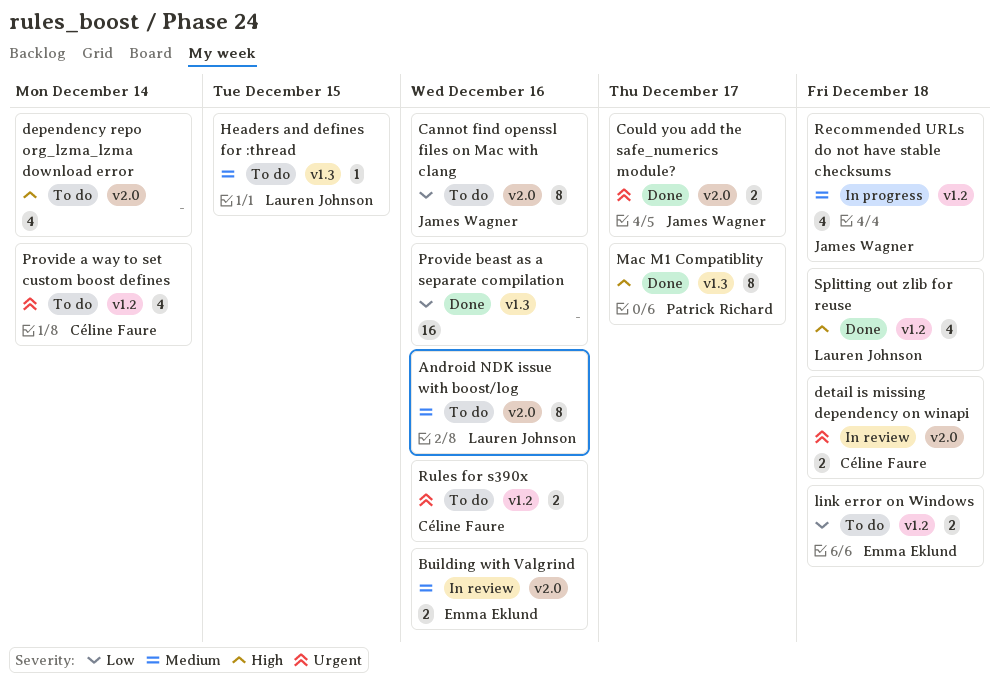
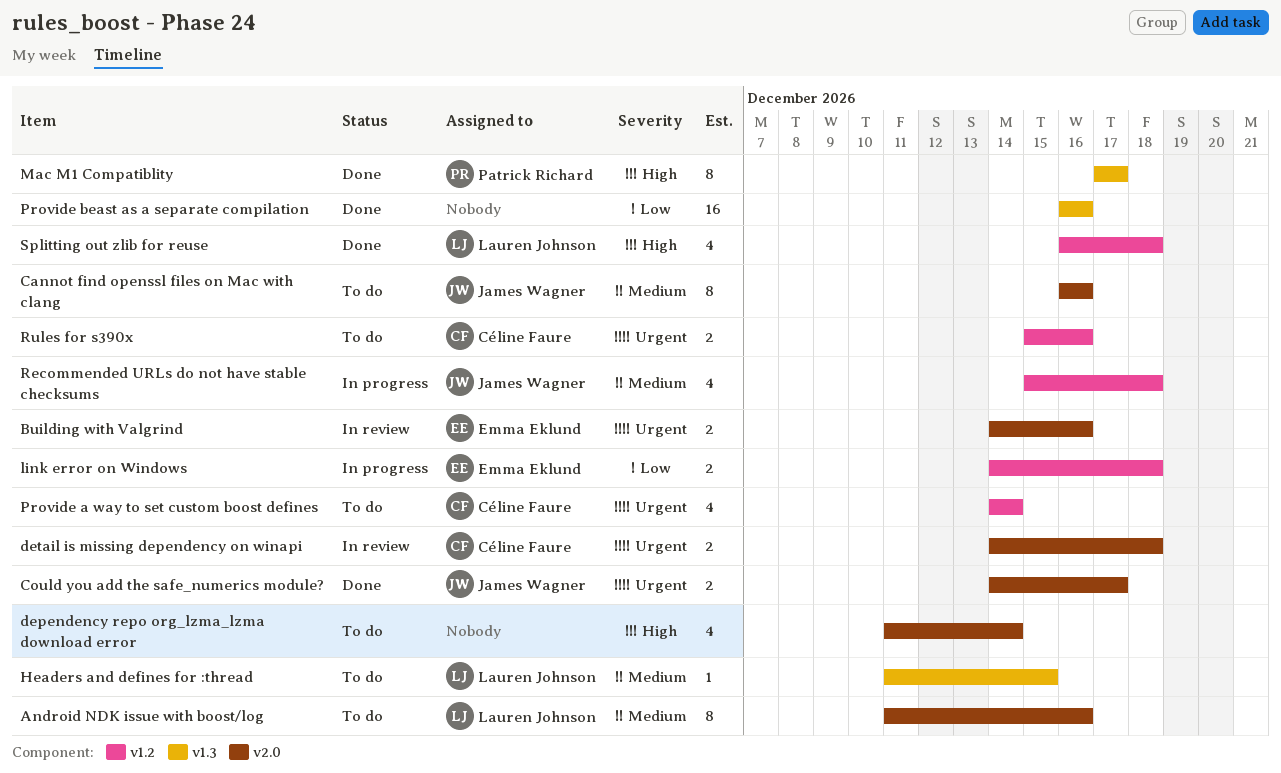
Building with Valgrind, priority: Medium -> Urgent
Cannot find openssl files on Mac with clang, priority: Low -> Medium
link error on Windows, status: To do -> In progress

